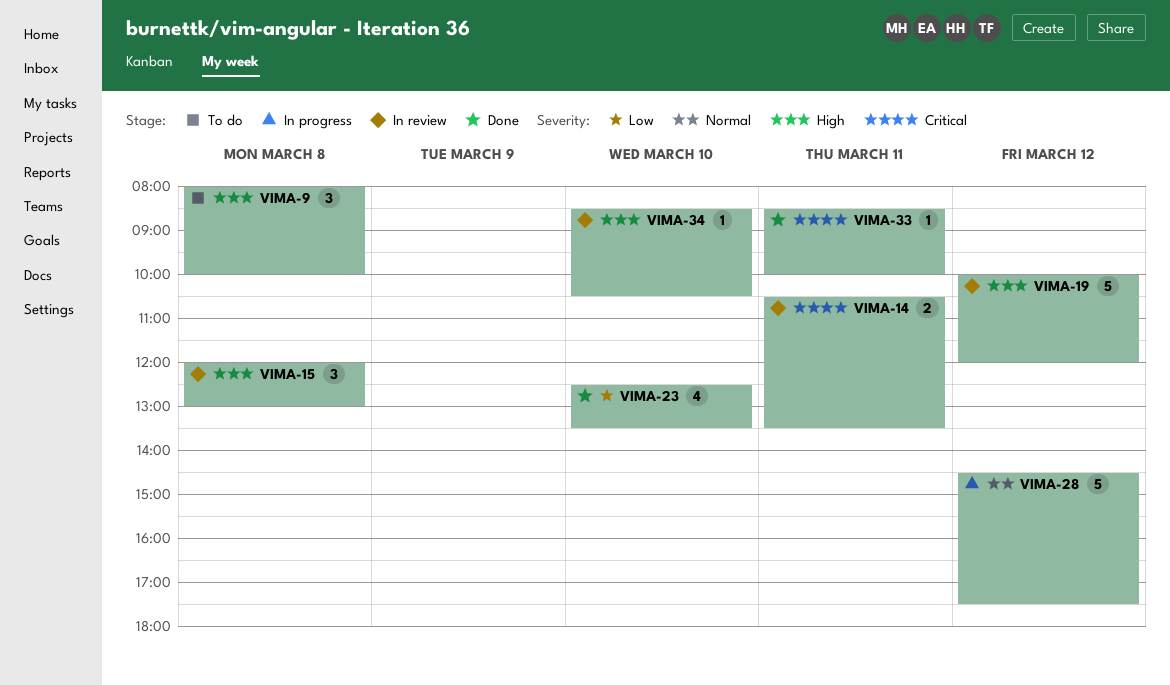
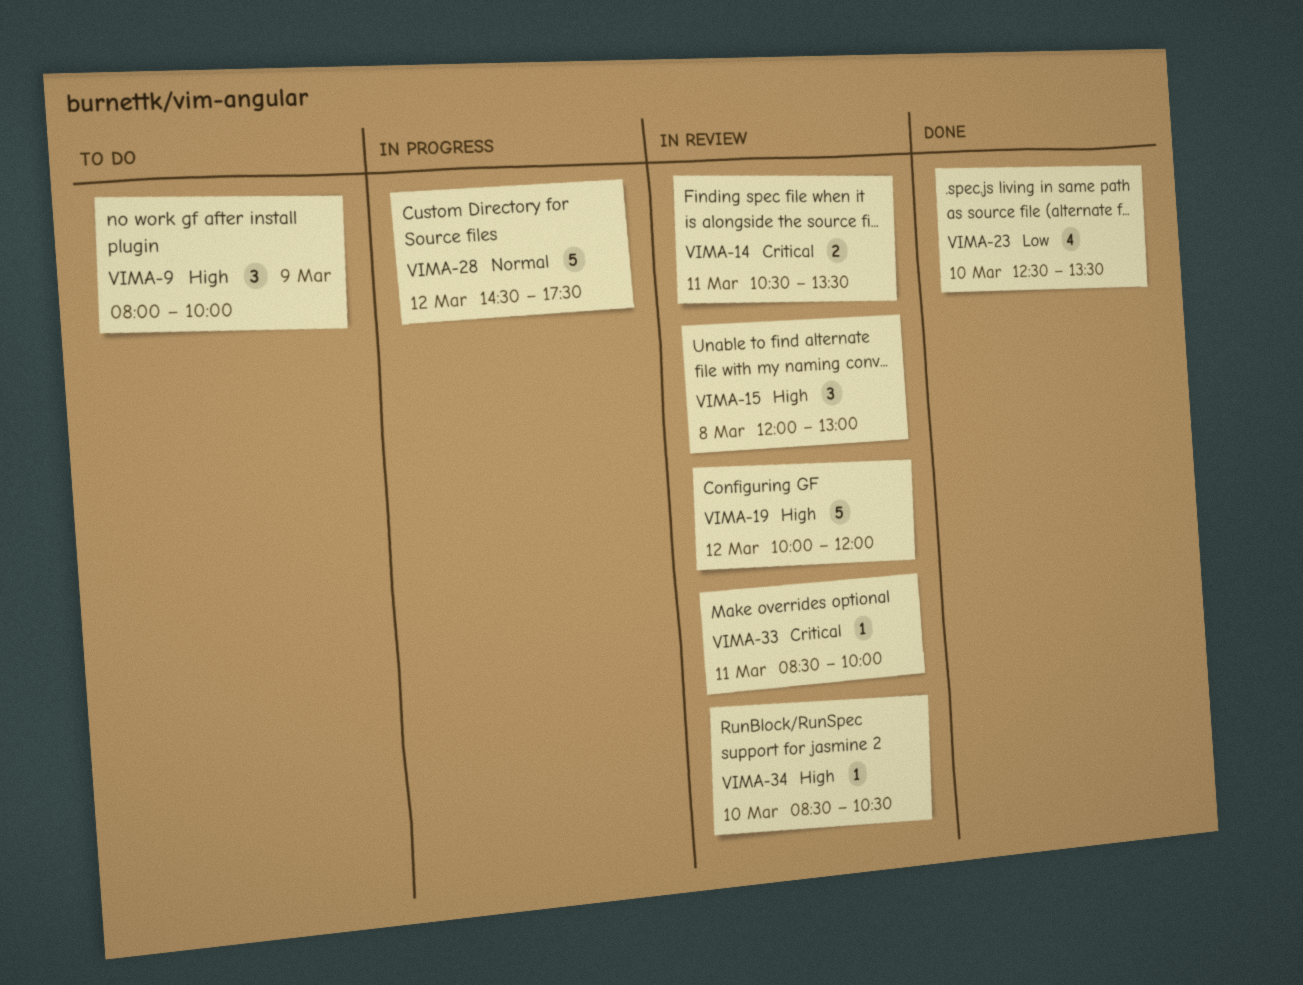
VIMA-9, day: Mar 8 -> Mar 9
VIMA-33, status: Done -> In review

